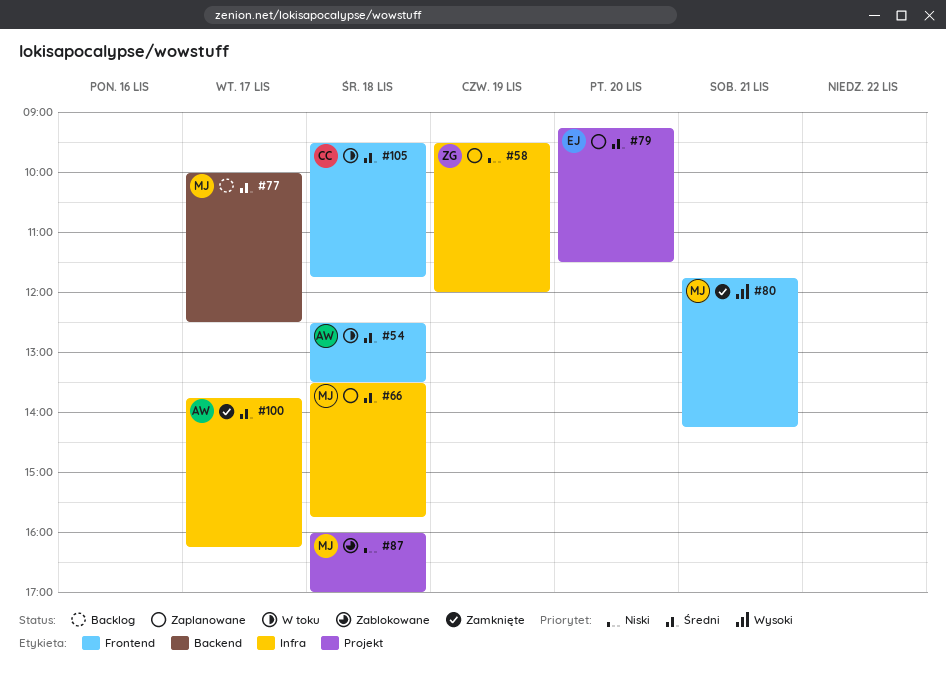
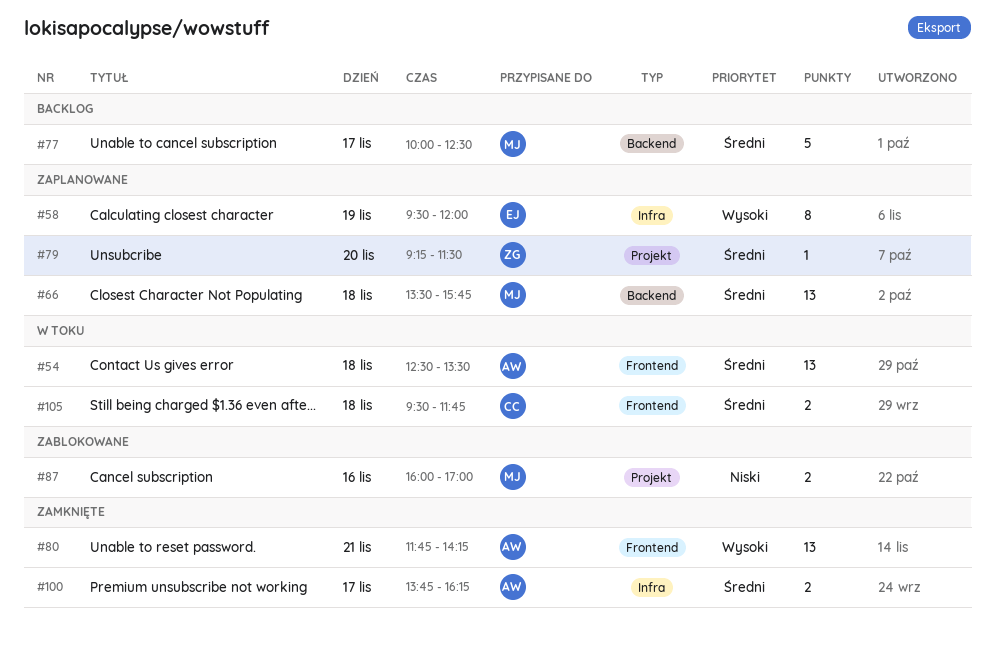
#58, owner: ZG -> EJ
#58, priority: Niski -> Wysoki
#66, label: Infra -> Backend
#79, owner: EJ -> ZG
#80, owner: MJ -> AW
#87, day: Nov 18 -> Nov 16

